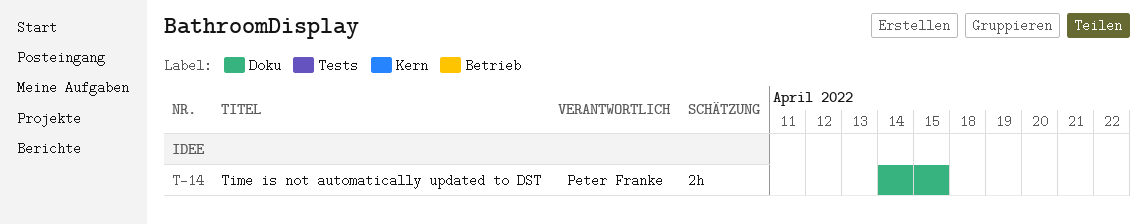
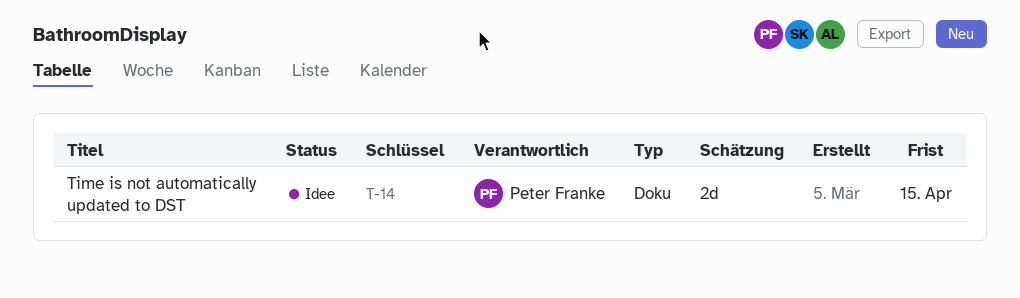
T-14, estimate: 2h -> 2d

